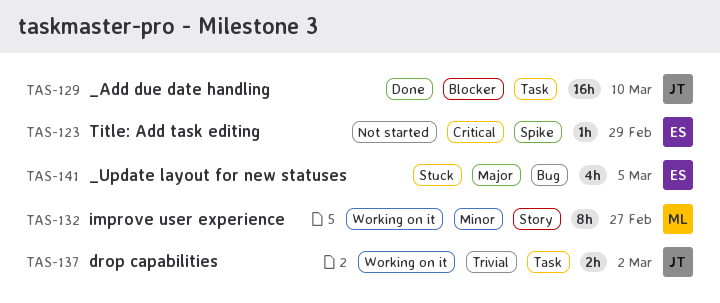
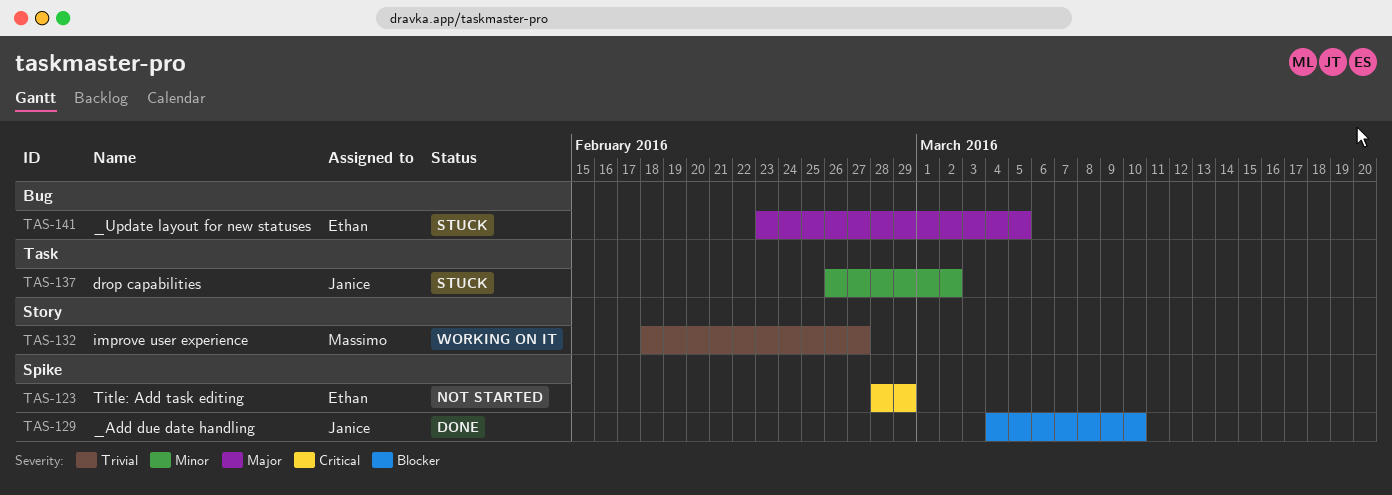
TAS-129, label: Task -> Spike
TAS-132, priority: Minor -> Trivial
TAS-137, status: Working on it -> Stuck
TAS-137, priority: Trivial -> Minor

